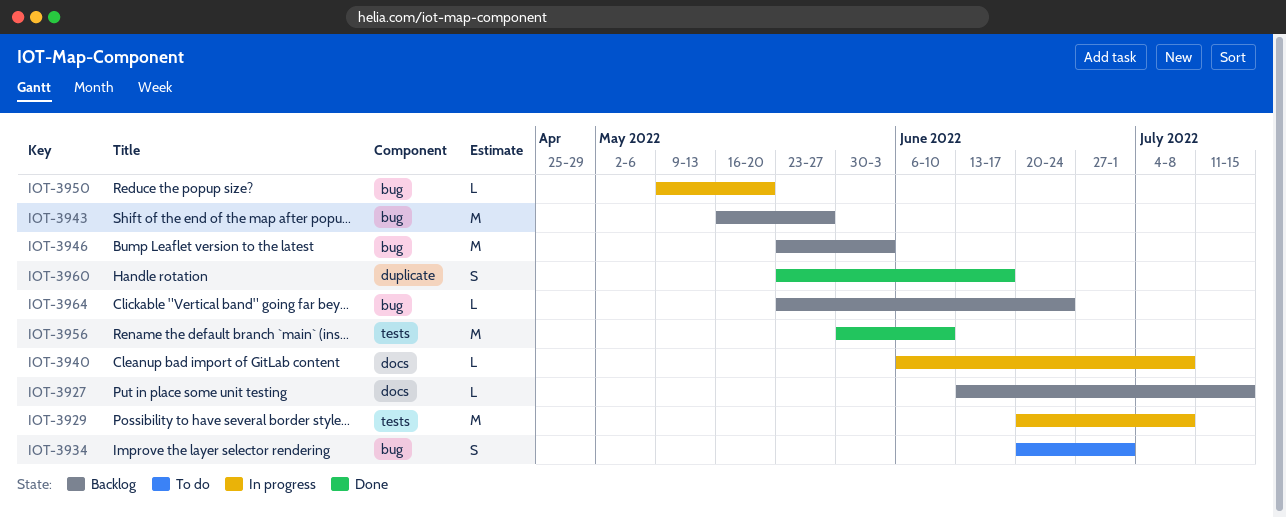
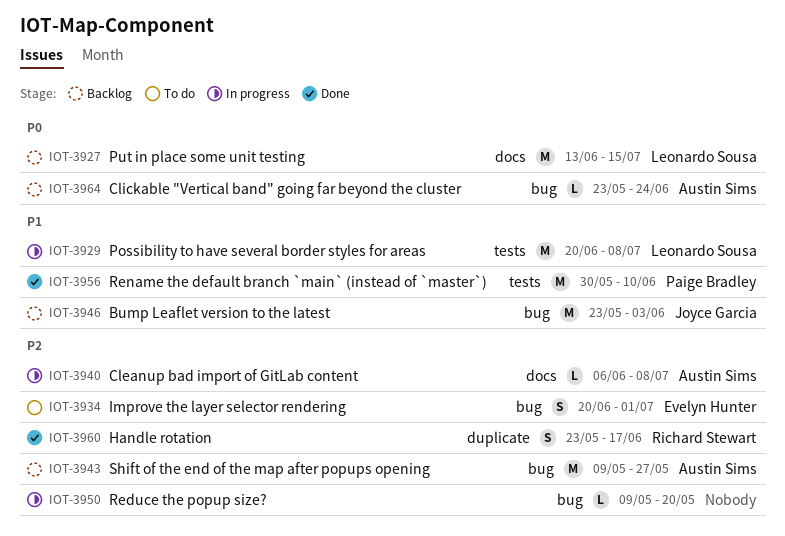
IOT-3927, estimate: L -> M
IOT-3943, start: May 16 -> May 9

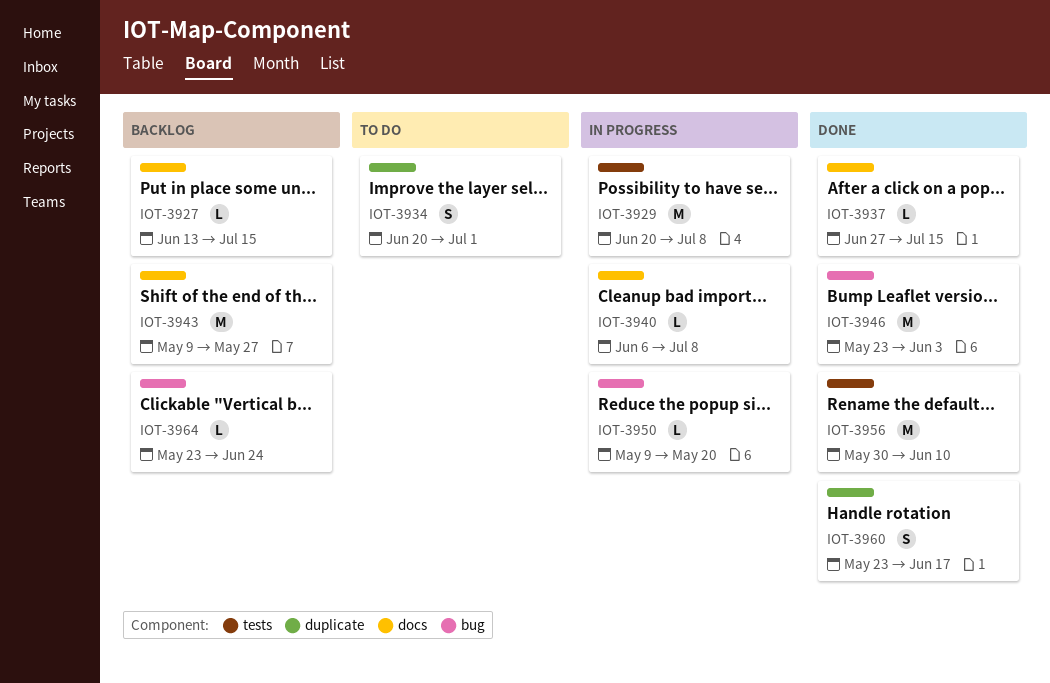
IOT-3927, estimate: M -> L
IOT-3934, label: bug -> duplicate
IOT-3937: none -> present
IOT-3943, label: bug -> docs
IOT-3946, status: Backlog -> Done

